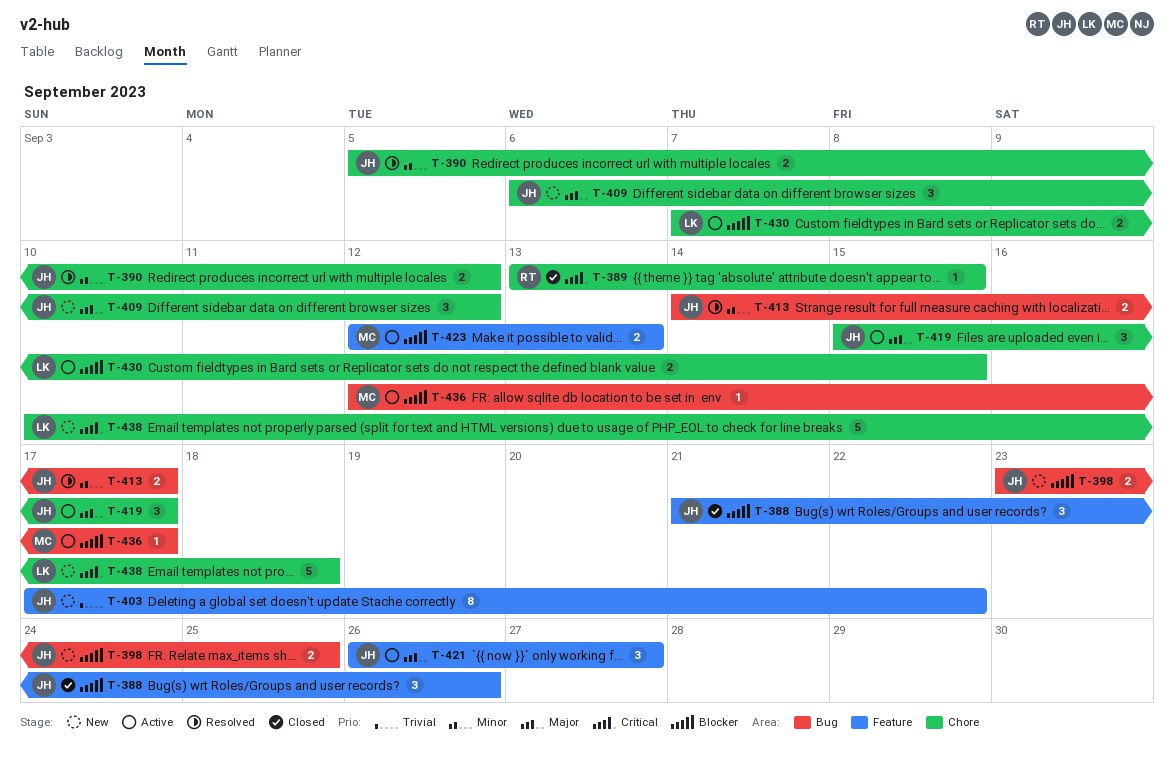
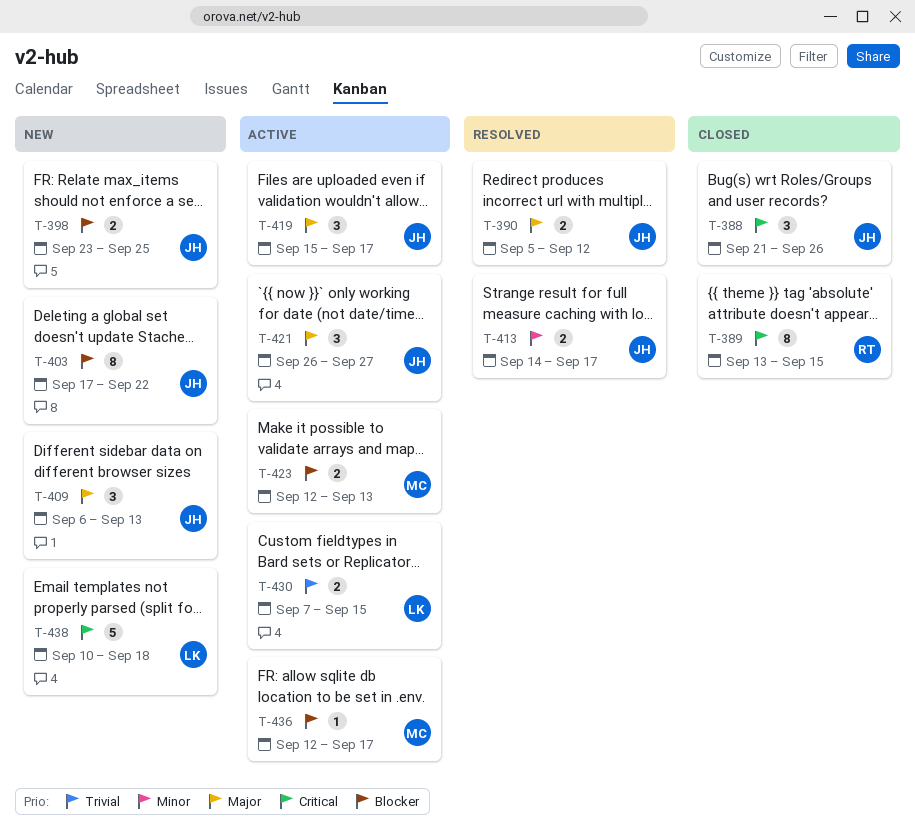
T-388, priority: Blocker -> Critical
T-389, estimate: 1 -> 8
T-390, priority: Minor -> Major
T-403, priority: Trivial -> Blocker
T-409, due: Sep 12 -> Sep 13
T-430, priority: Blocker -> Trivial

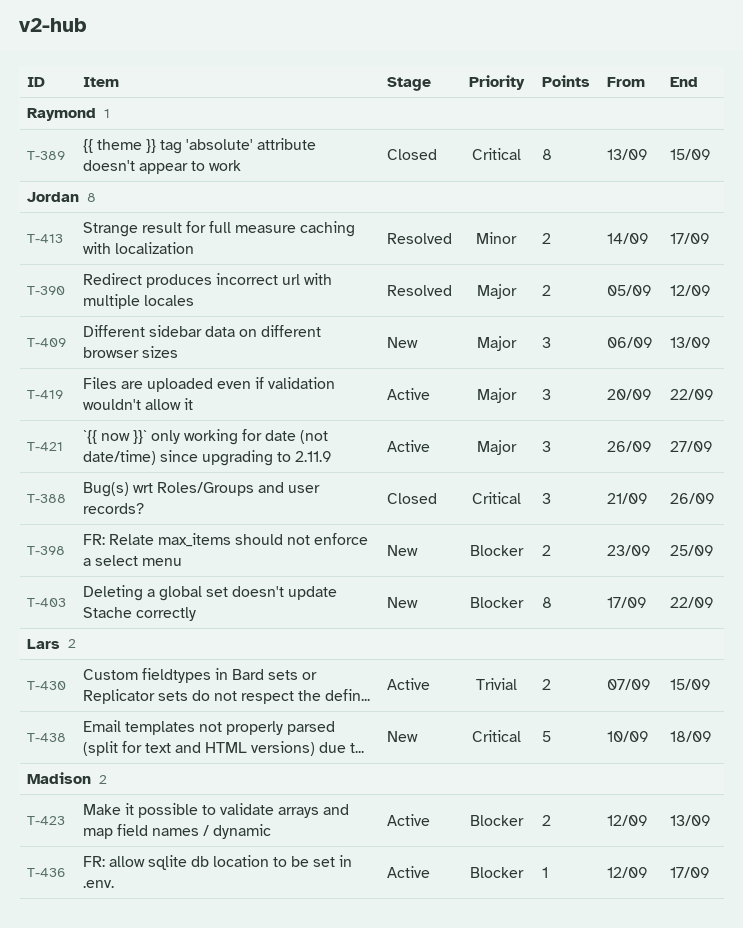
T-419, start: Sep 15 -> Sep 20
T-419, due: Sep 17 -> Sep 22

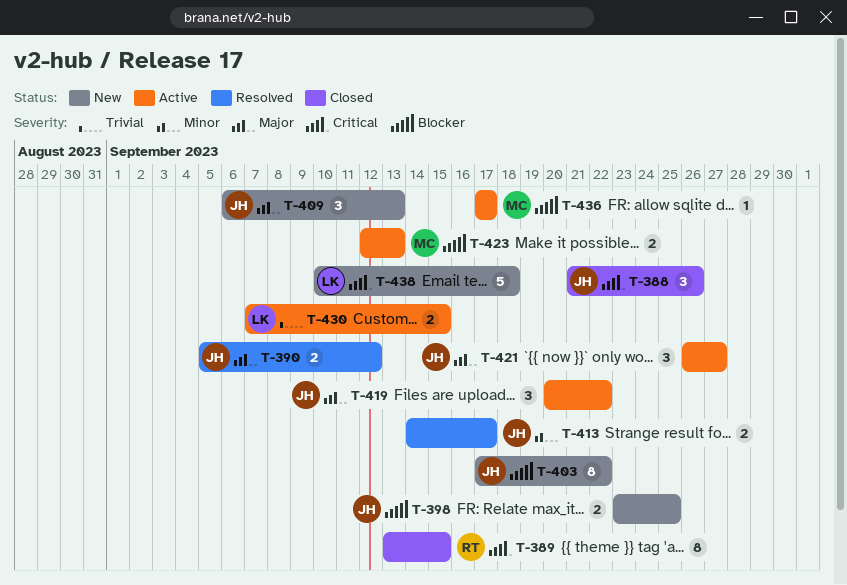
T-436, start: Sep 12 -> Sep 17

